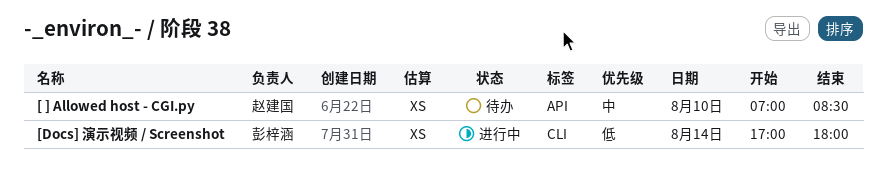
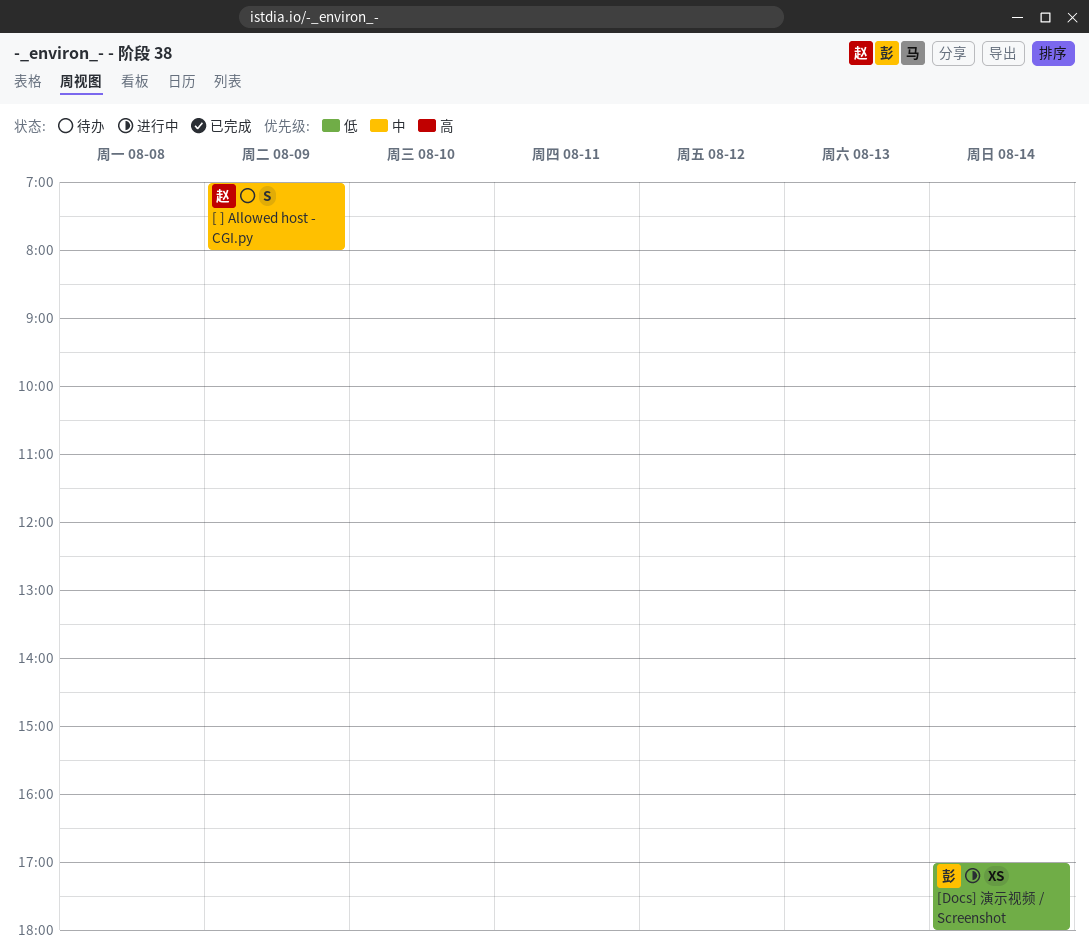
[ ] Allowed host - CGI.py, estimate: XS -> S
[ ] Allowed host - CGI.py, day: Aug 10 -> Aug 9
[ ] Allowed host - CGI.py, ends: 08:30 -> 08:00

